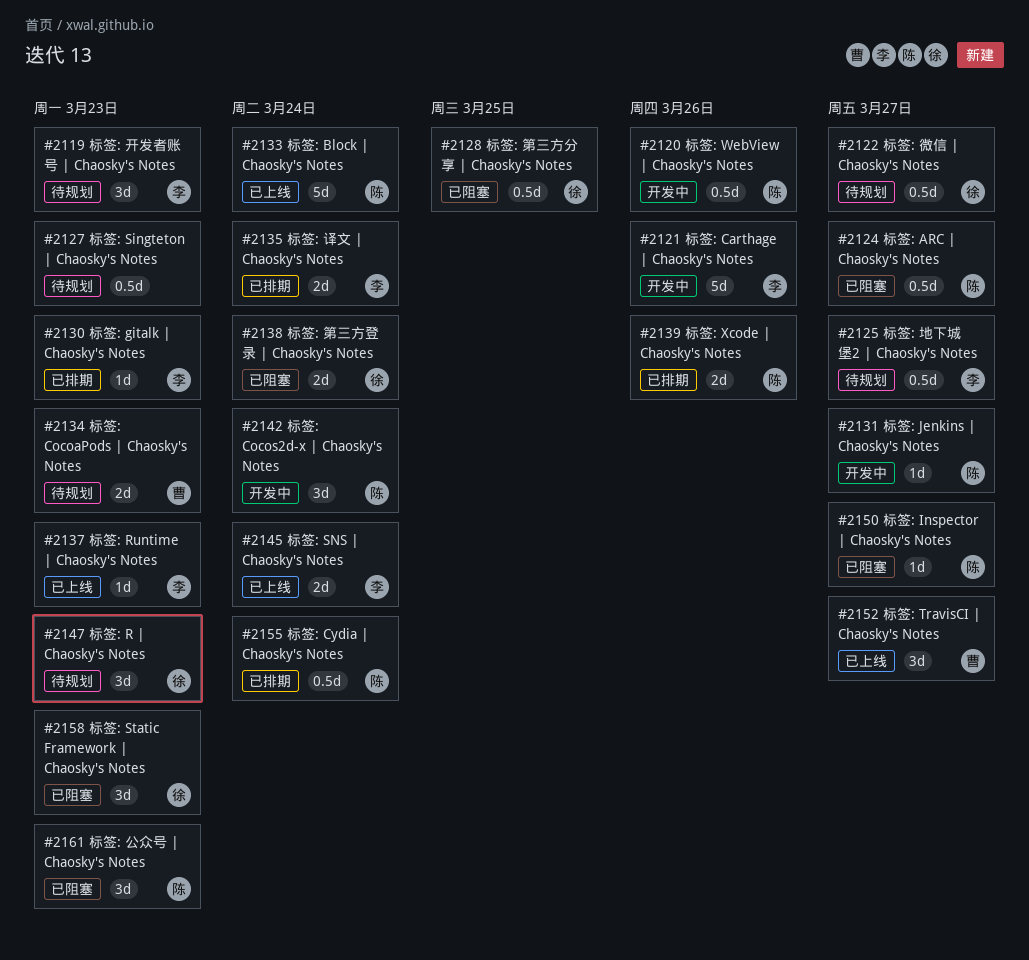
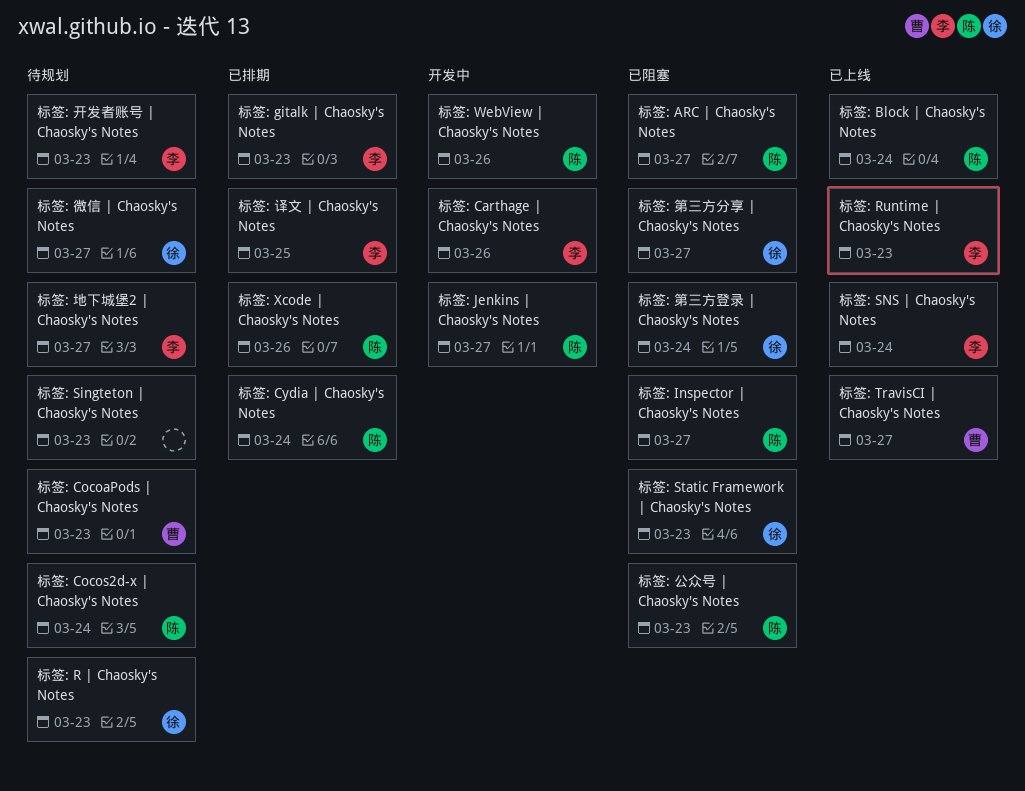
标签: Cocos2d-x | Chaosky's Notes, status: 开发中 -> 待规划
标签: 第三方分享 | Chaosky's Notes, due: Mar 25 -> Mar 27
标签: 译文 | Chaosky's Notes, due: Mar 24 -> Mar 25

